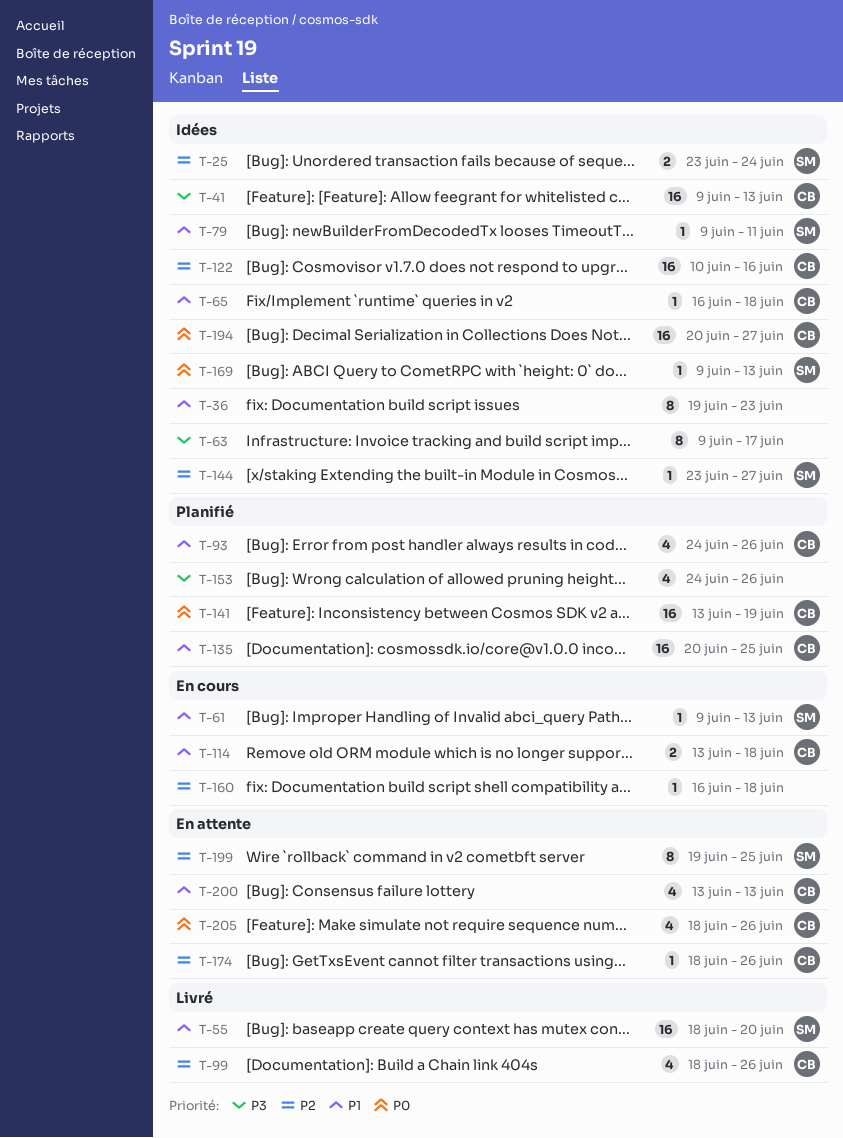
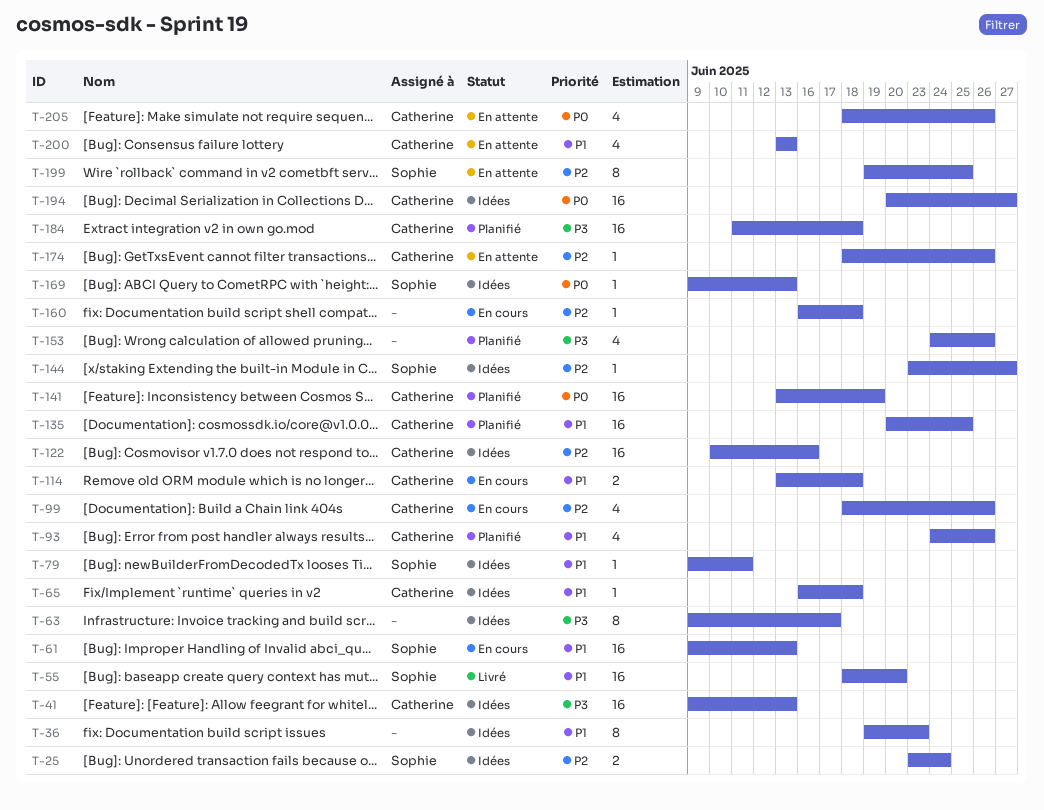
T-61, estimate: 1 -> 16
T-99, status: Livré -> En cours
T-184: none -> present

